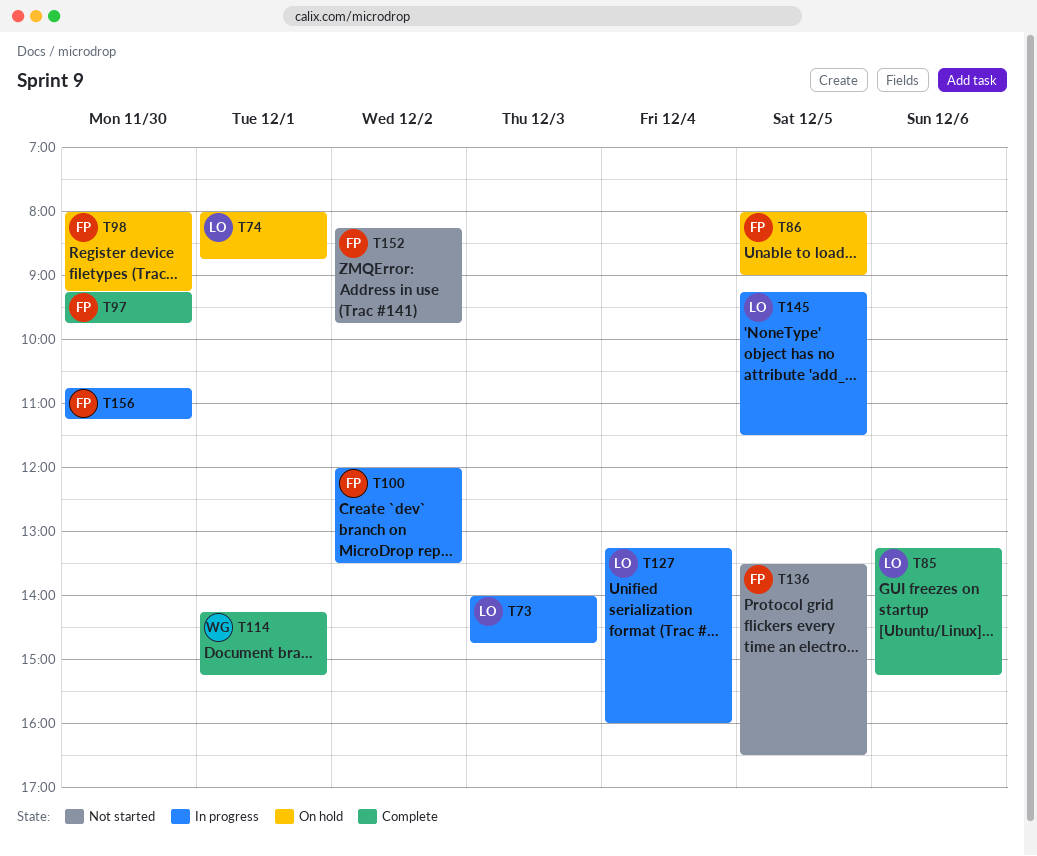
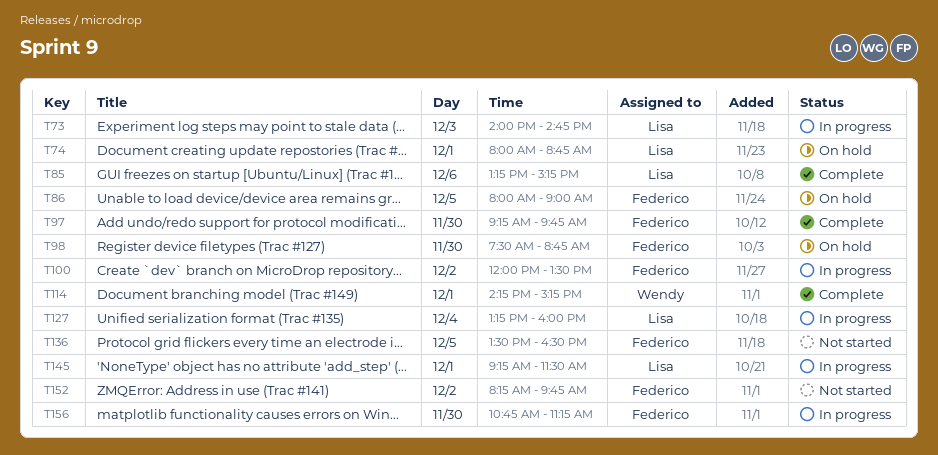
T98, begins: 08:00 -> 07:30
T98, ends: 09:15 -> 08:45
T145, day: Dec 5 -> Dec 1

